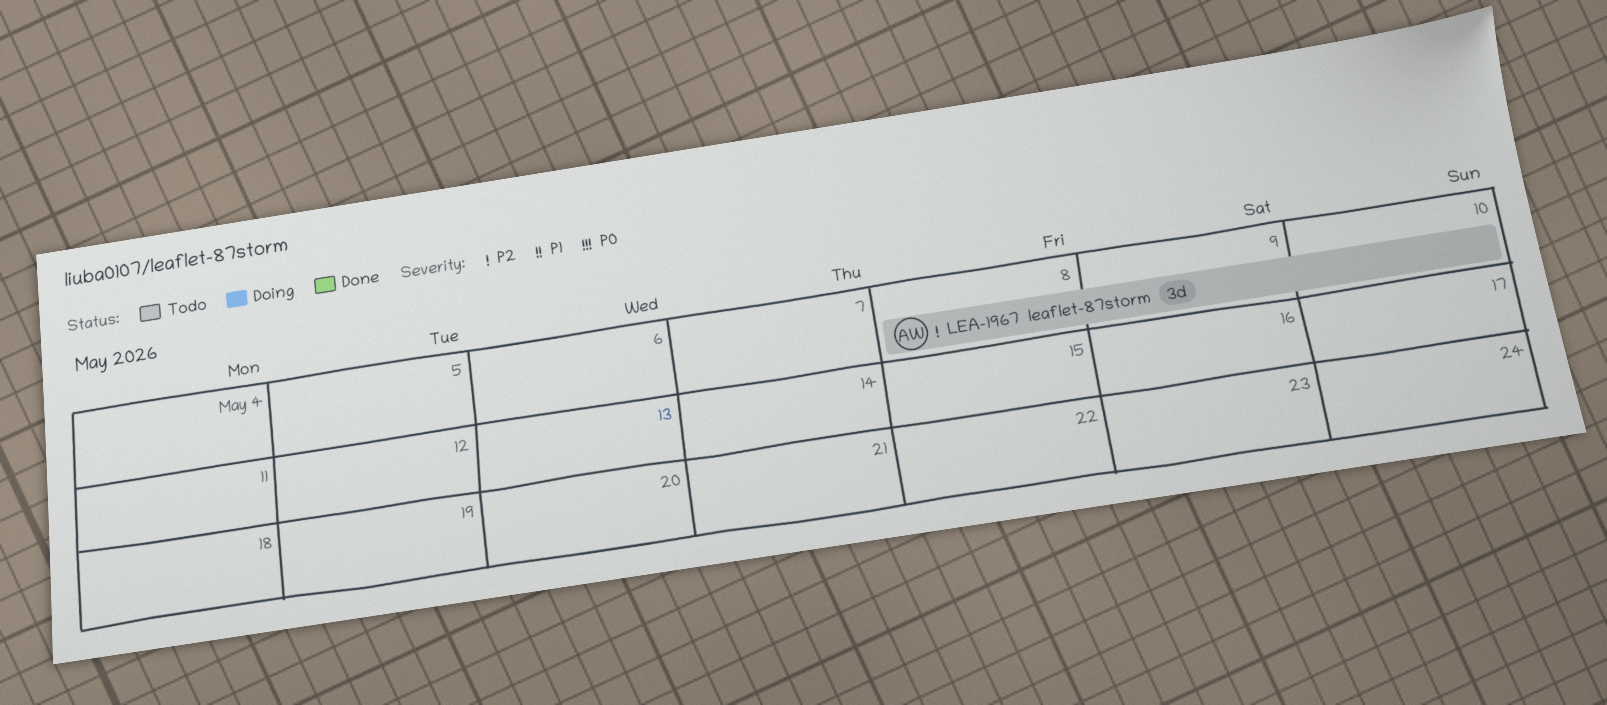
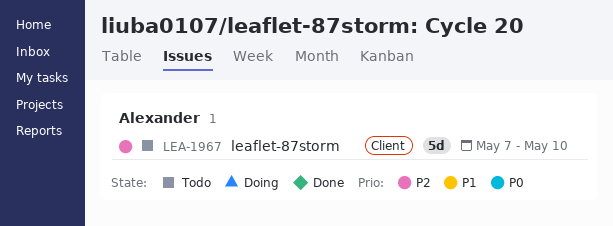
LEA-1967, estimate: 3d -> 5d
LEA-1967, start: May 8 -> May 7

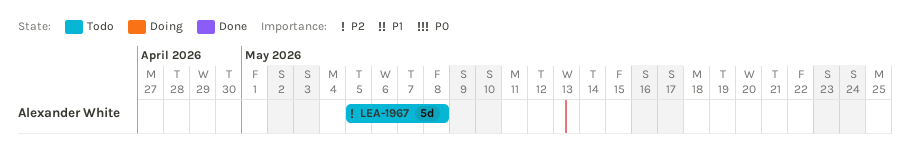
LEA-1967, start: May 7 -> May 5
LEA-1967, due: May 10 -> May 8

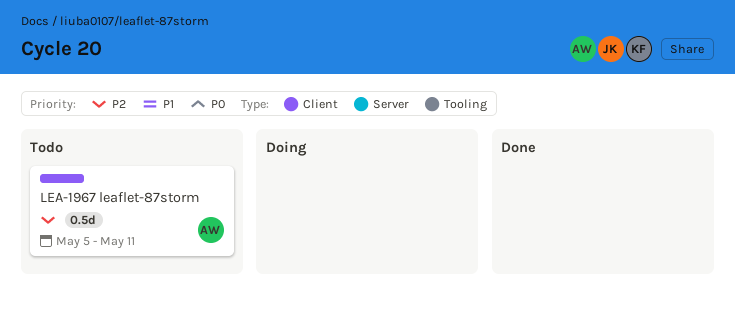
LEA-1967, estimate: 5d -> 0.5d
LEA-1967, due: May 8 -> May 11

